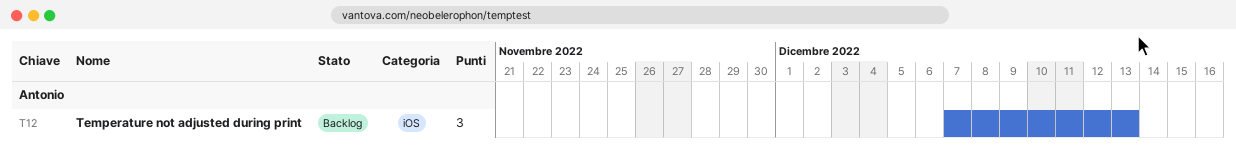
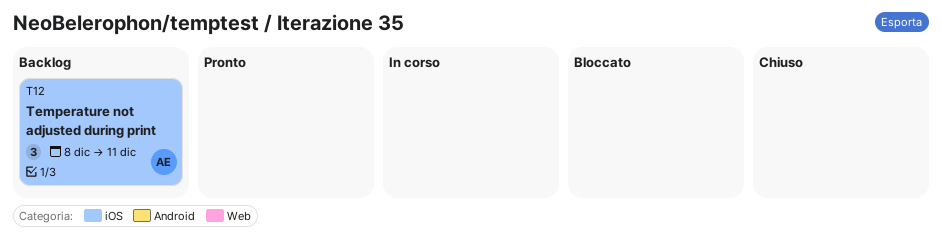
T12, start: Dec 7 -> Dec 8
T12, due: Dec 13 -> Dec 11

